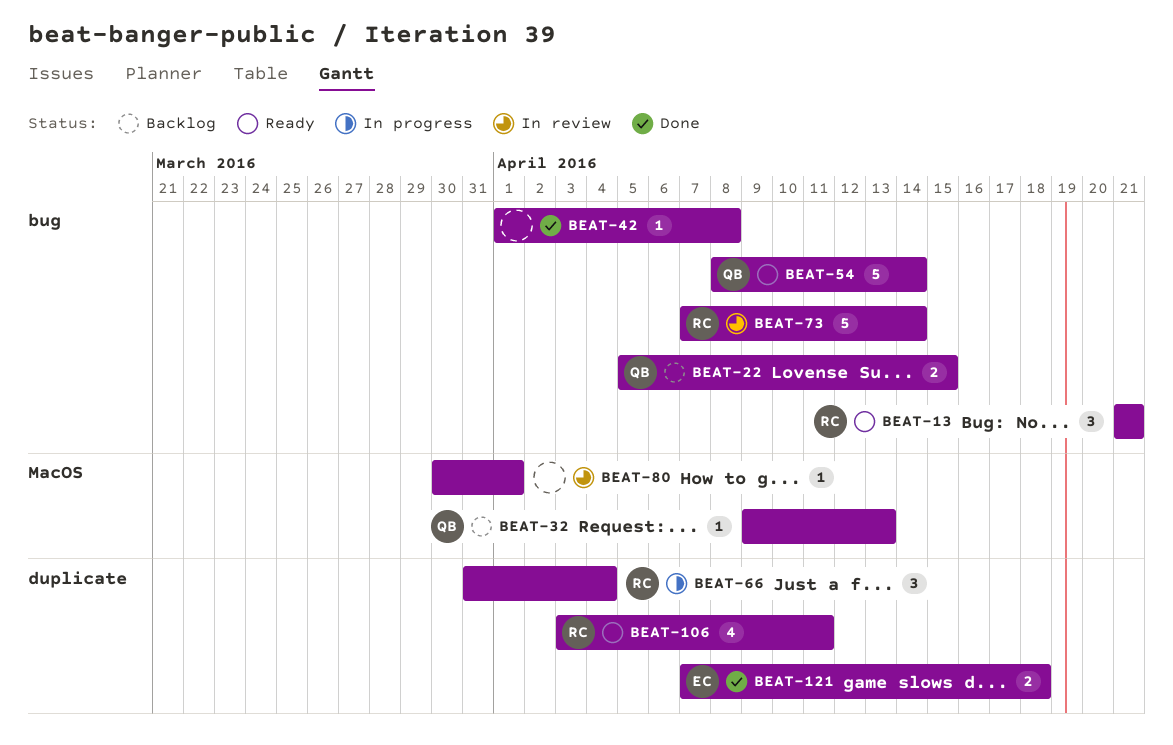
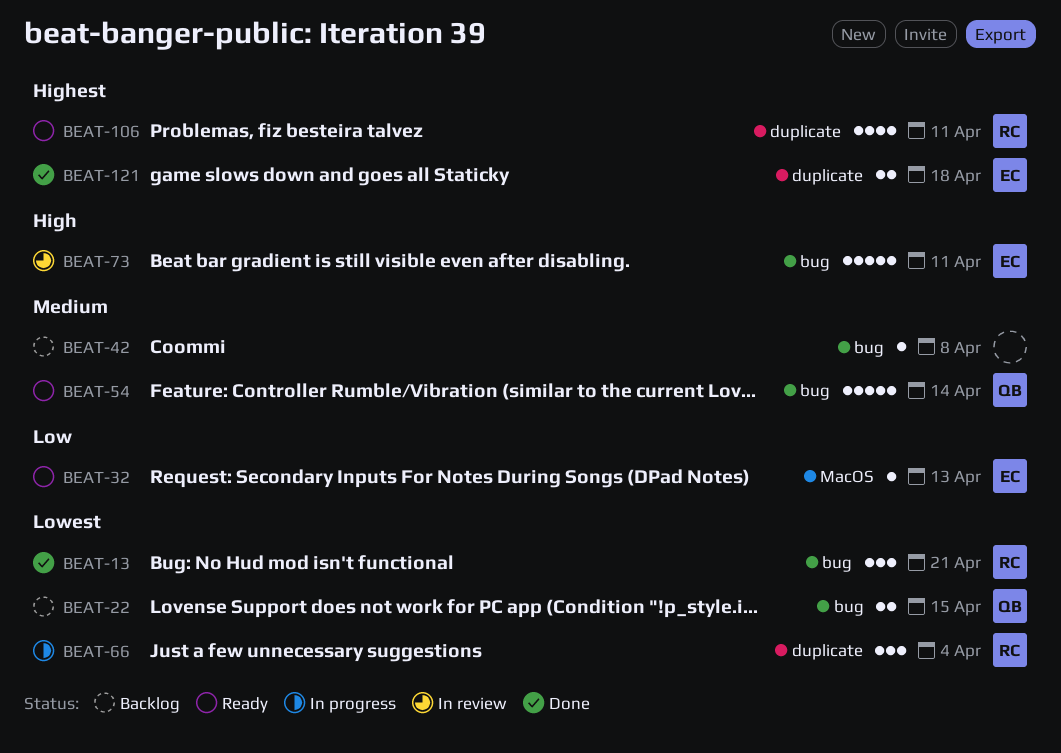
BEAT-13, status: Ready -> Done
BEAT-32, status: Backlog -> Ready
BEAT-32, owner: QB -> EC
BEAT-42, status: Done -> Backlog
BEAT-73, owner: RC -> EC
BEAT-73, due: Apr 14 -> Apr 11
BEAT-80: present -> none

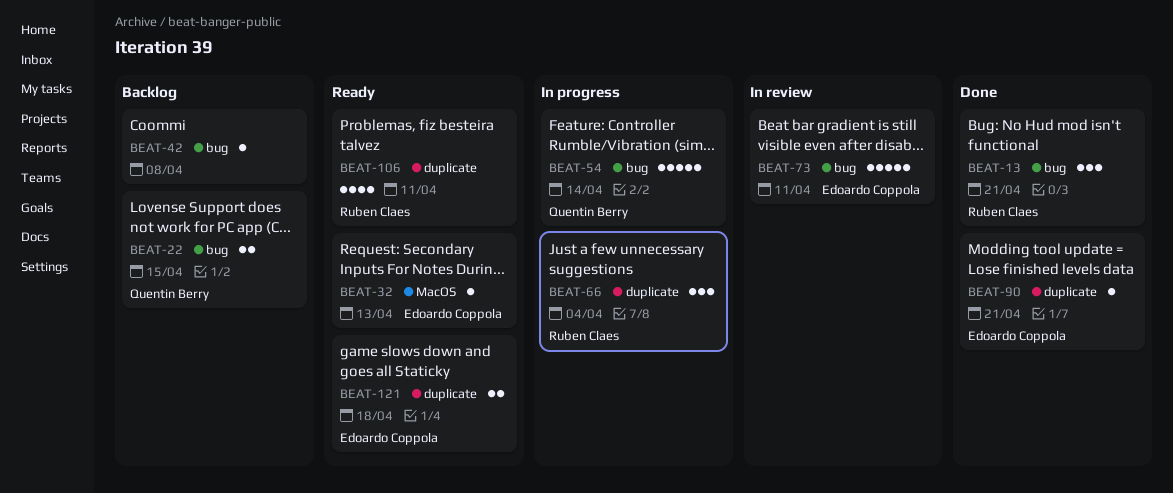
BEAT-54, status: Ready -> In progress
BEAT-90: none -> present
BEAT-121, status: Done -> Ready

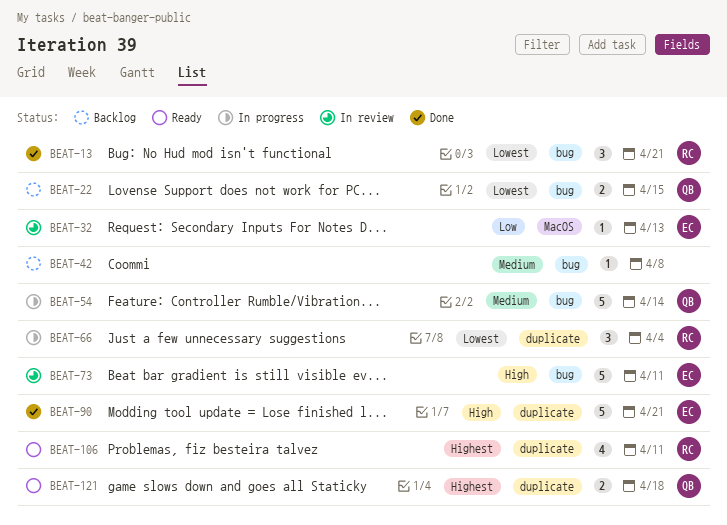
BEAT-32, status: Ready -> In review
BEAT-90, estimate: 1 -> 5
BEAT-121, owner: Edoardo Coppola -> Quentin Berry

